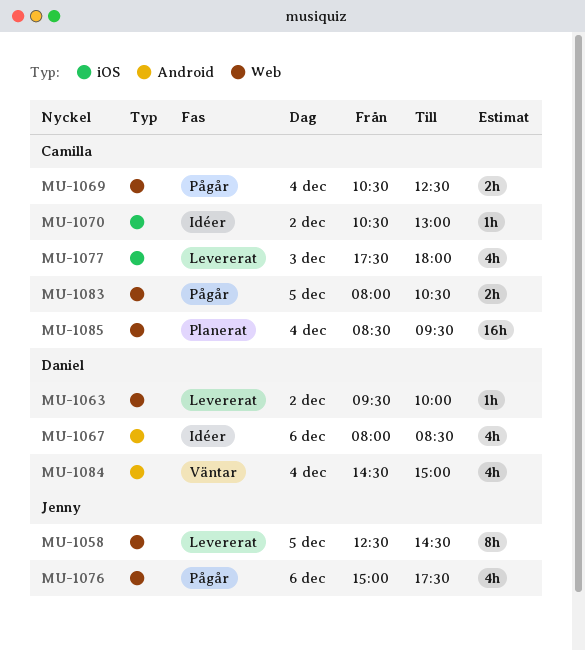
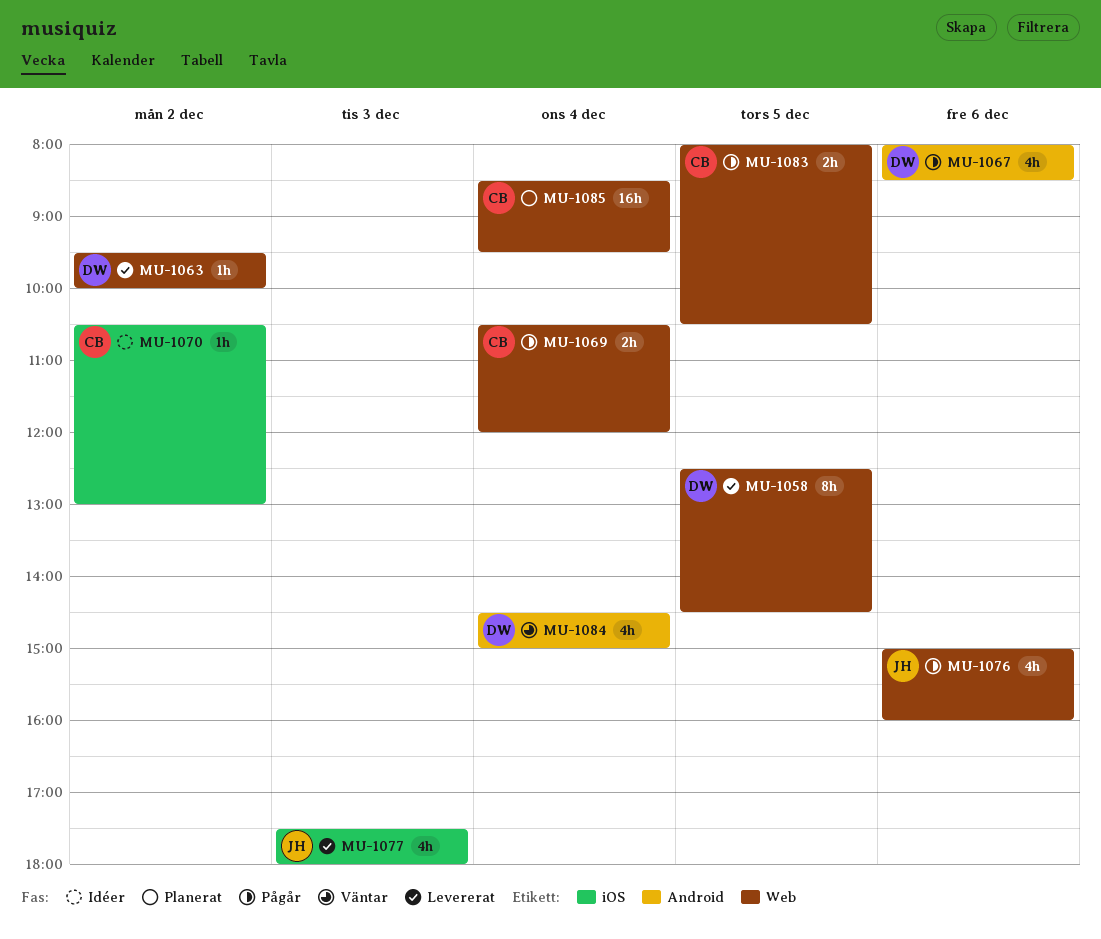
MU-1058, owner: Jenny -> Daniel
MU-1067, status: Idéer -> Pågår
MU-1069, ends: 12:30 -> 12:00
MU-1076, ends: 17:30 -> 16:00
MU-1077, owner: Camilla -> Jenny

